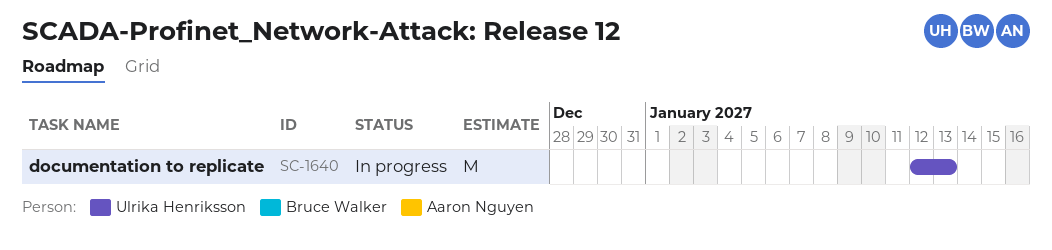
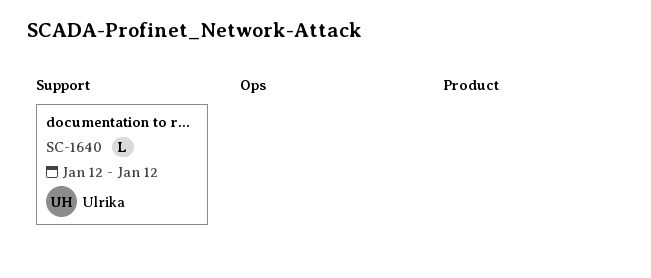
SC-1640, estimate: M -> L
SC-1640, due: Jan 13 -> Jan 12

